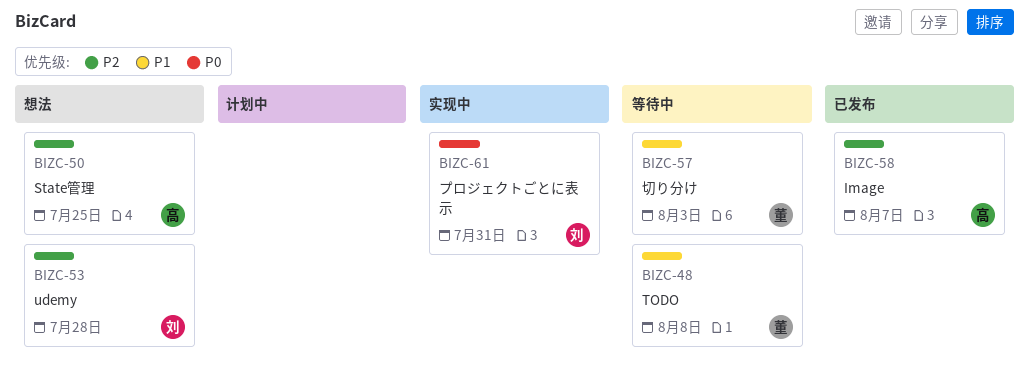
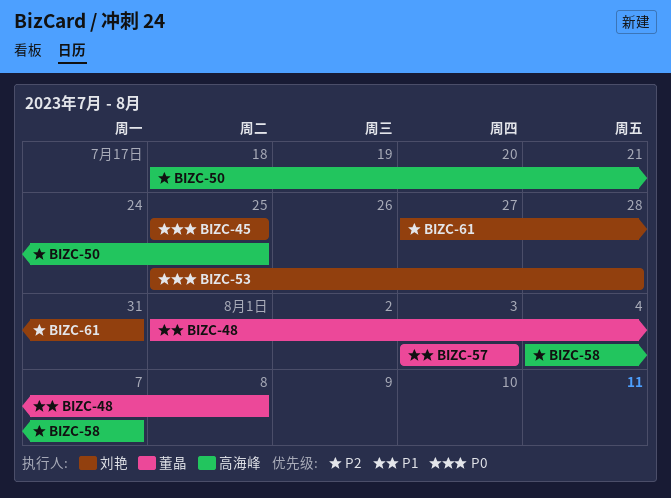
BIZC-45: none -> present
BIZC-53, priority: P2 -> P0
BIZC-61, priority: P0 -> P2

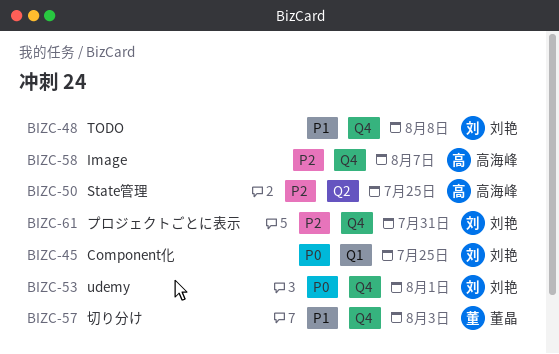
BIZC-48, owner: 董晶 -> 刘艳
BIZC-53, due: Jul 28 -> Aug 1

